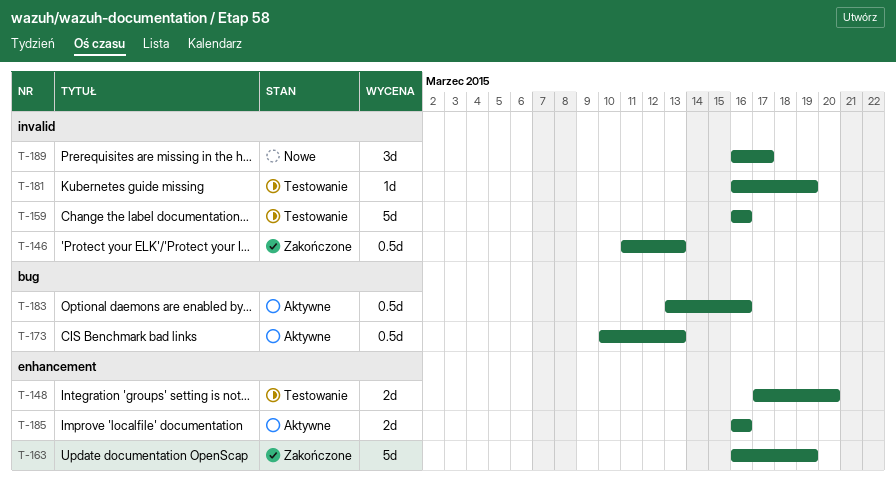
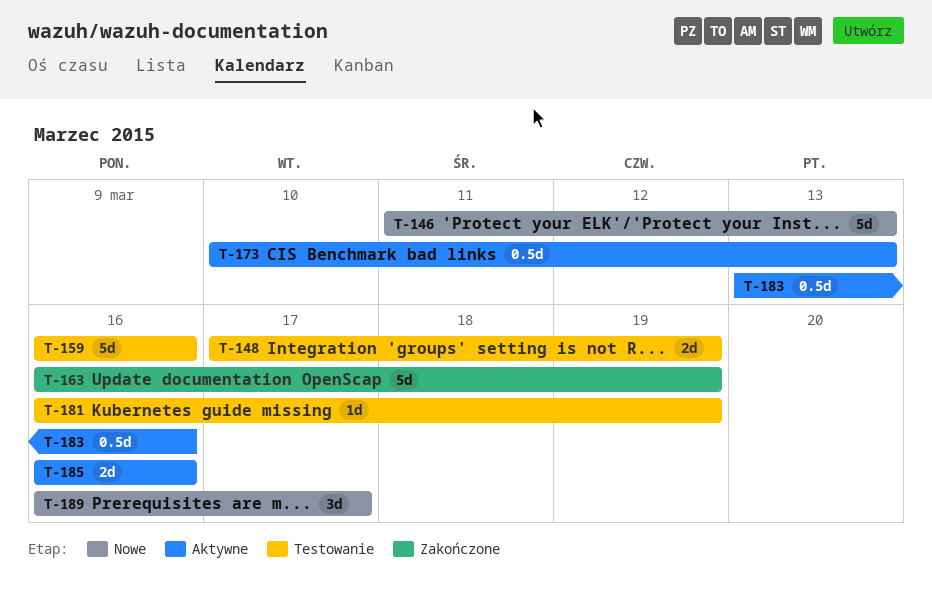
T-146, status: Zakończone -> Nowe
T-146, estimate: 0.5d -> 5d
T-148, due: Mar 20 -> Mar 19

